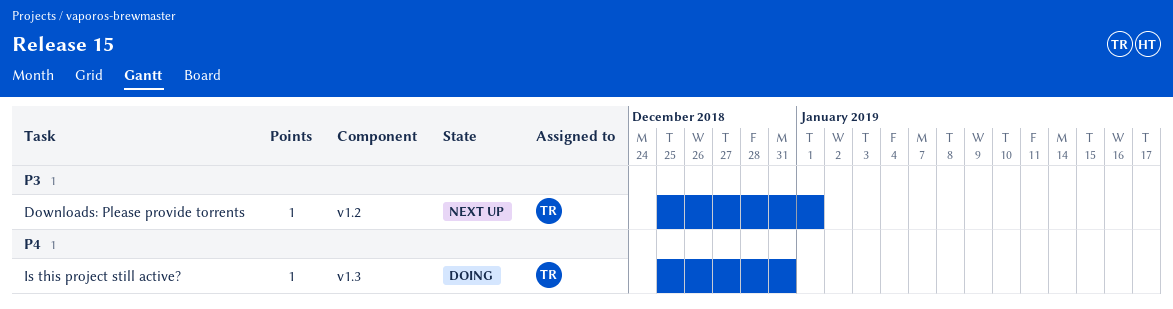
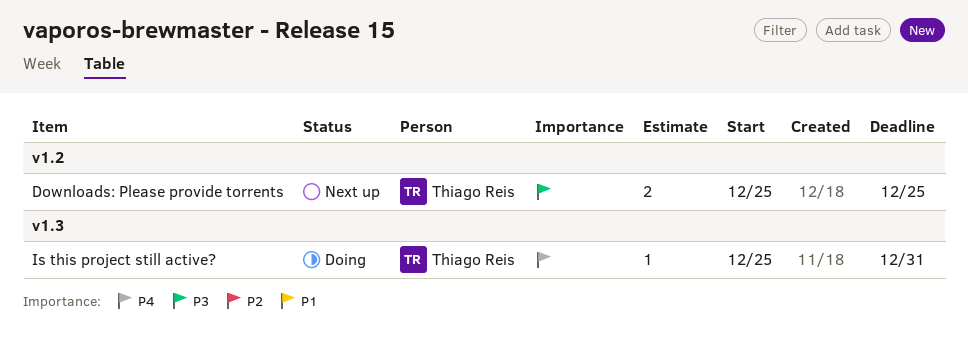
Downloads: Please provide torrents, estimate: 1 -> 2
Downloads: Please provide torrents, due: Jan 1 -> Dec 25

